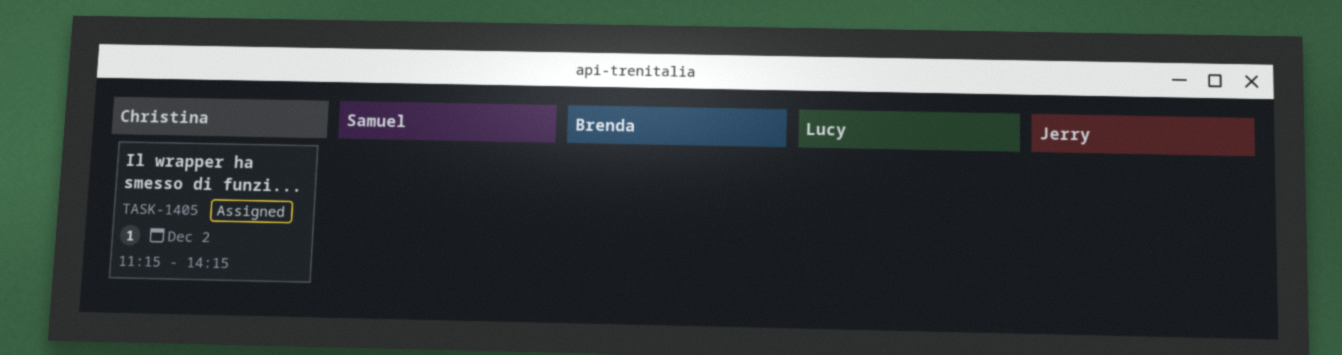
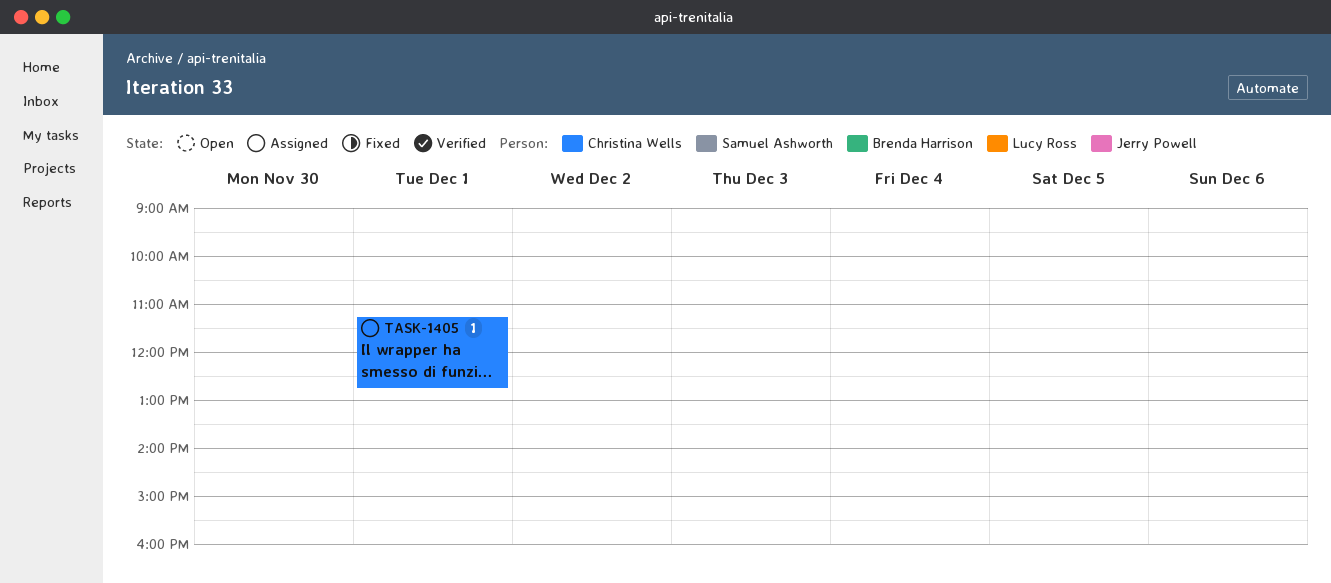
TASK-1405, day: Dec 2 -> Dec 1
TASK-1405, ends: 14:15 -> 12:45

